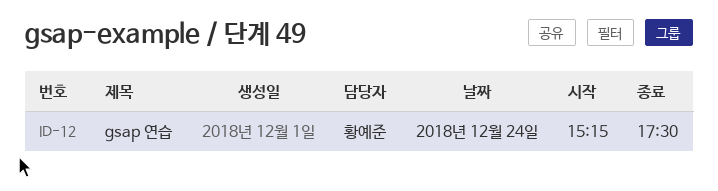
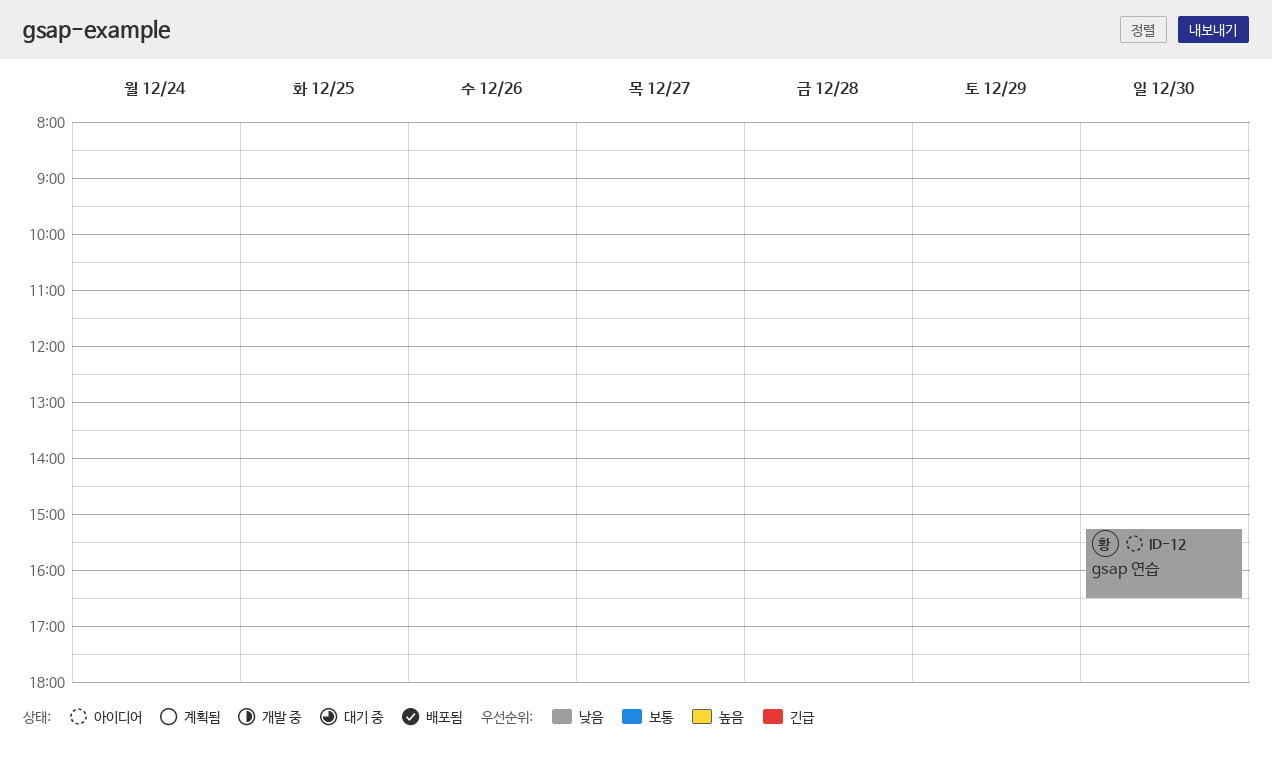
ID-12, day: Dec 24 -> Dec 30
ID-12, ends: 17:30 -> 16:30

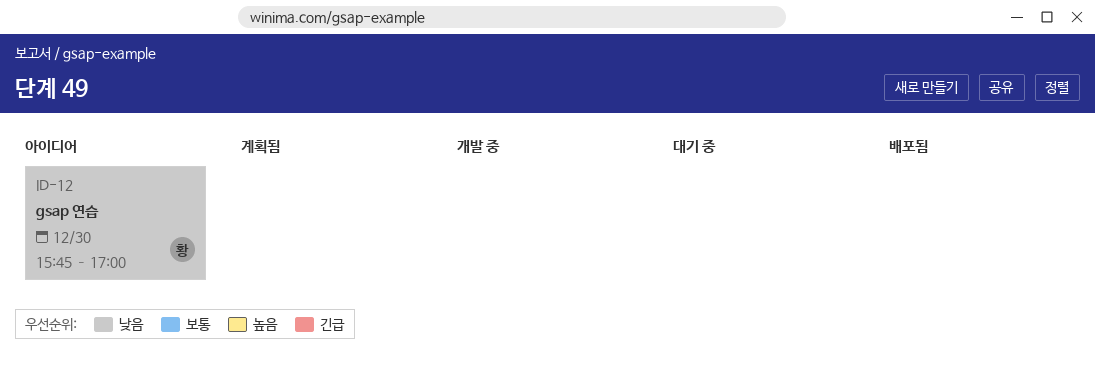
ID-12, begins: 15:15 -> 15:45
ID-12, ends: 16:30 -> 17:00

